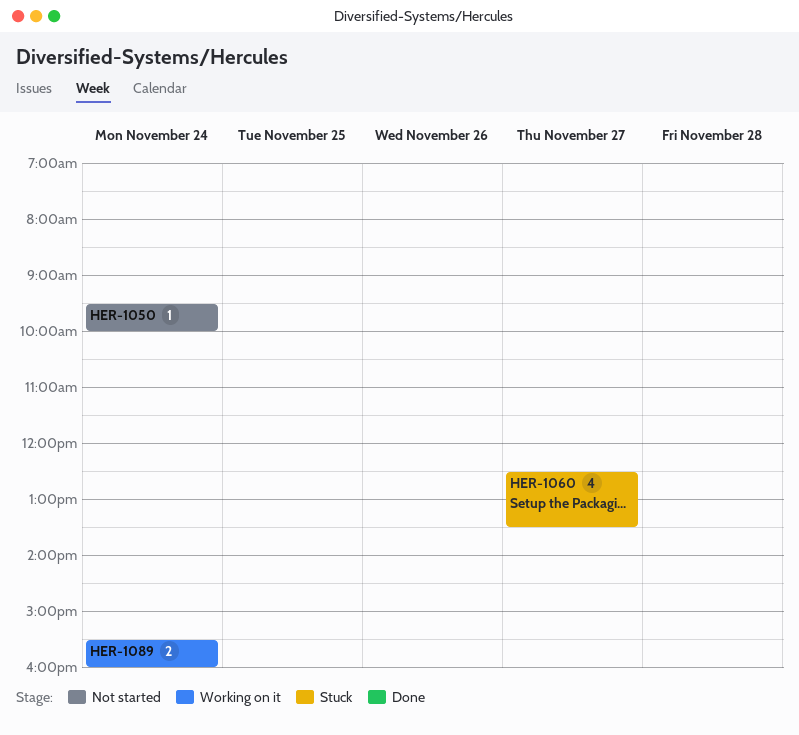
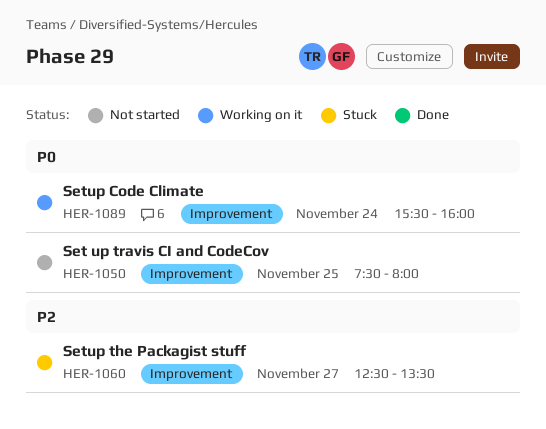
HER-1050, day: Nov 24 -> Nov 25
HER-1050, begins: 09:30 -> 07:30
HER-1050, ends: 10:00 -> 08:00

